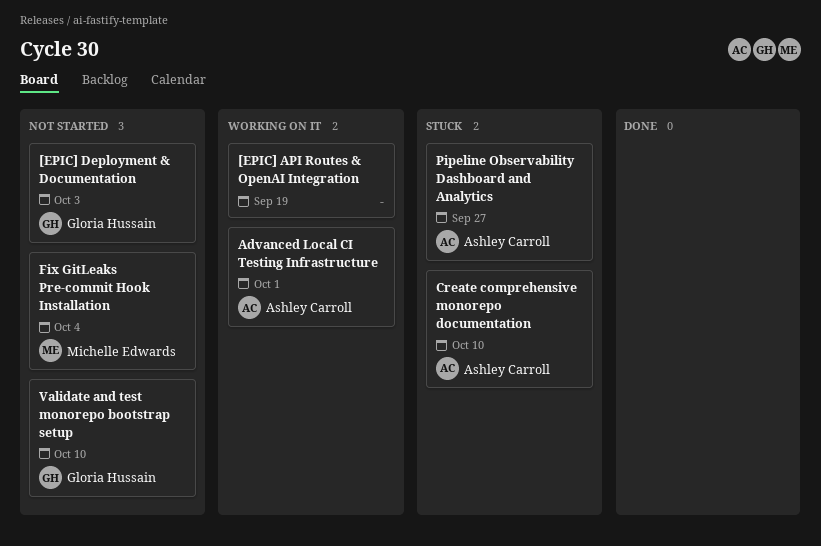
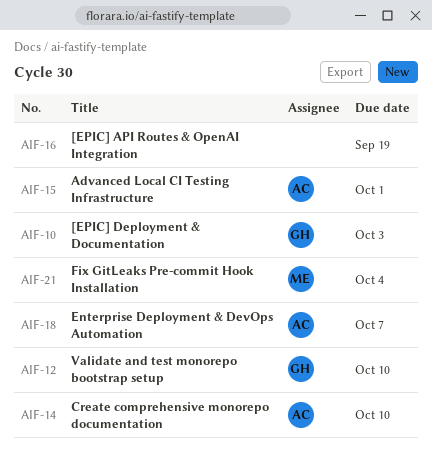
Enterprise Deployment & DevOps Automation: none -> present
Pipeline Observability Dashboard and Analytics: present -> none

